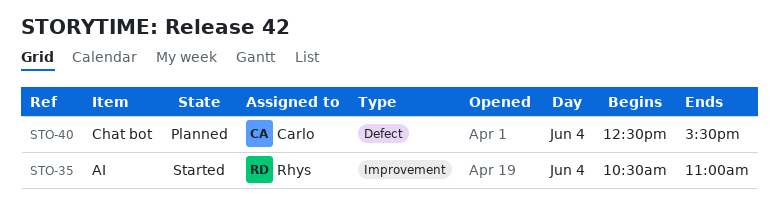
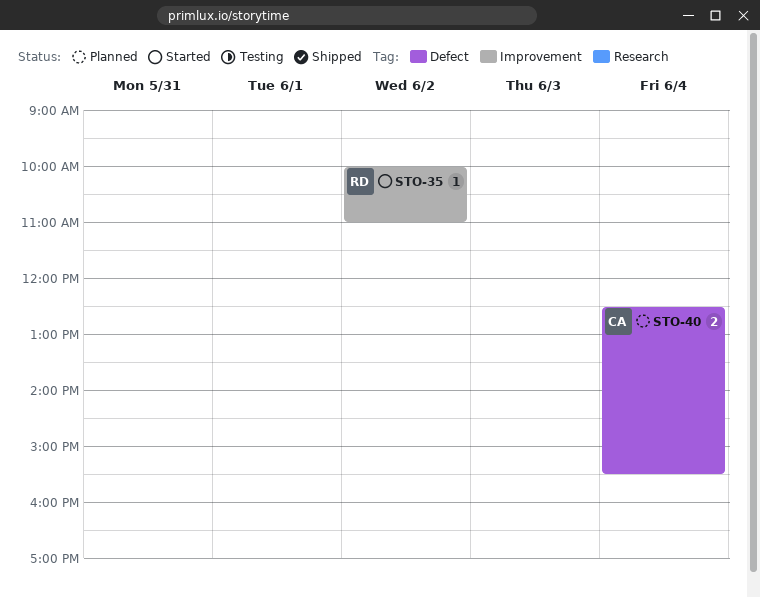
STO-35, day: Jun 4 -> Jun 2
STO-35, begins: 10:30 -> 10:00

